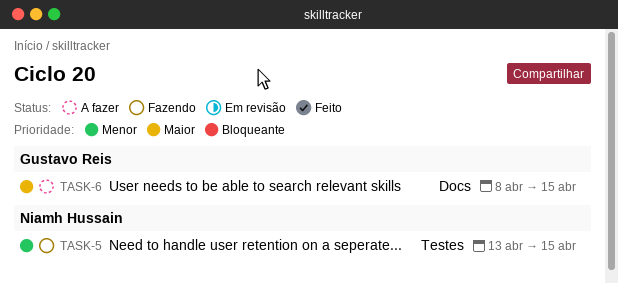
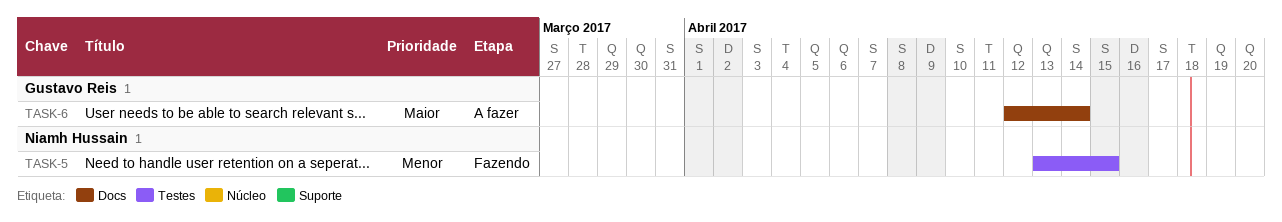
TASK-6, start: Apr 8 -> Apr 12
TASK-6, due: Apr 15 -> Apr 14

